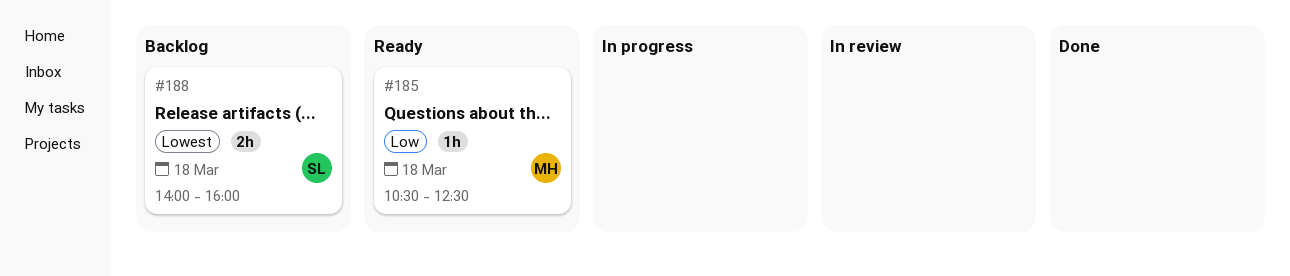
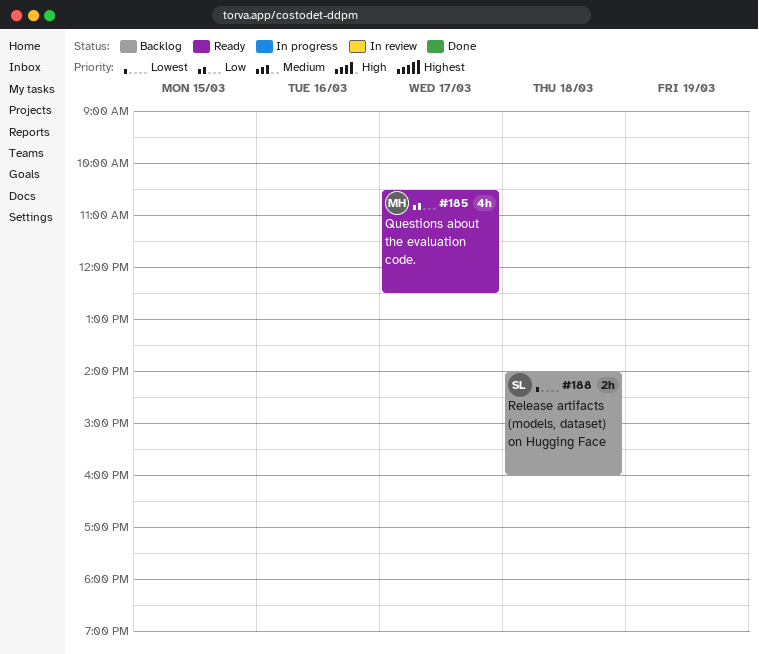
#185, estimate: 1h -> 4h
#185, day: Mar 18 -> Mar 17

